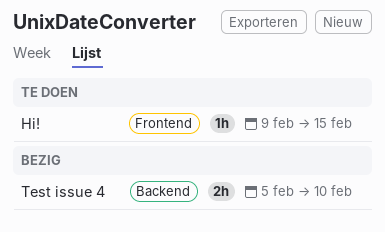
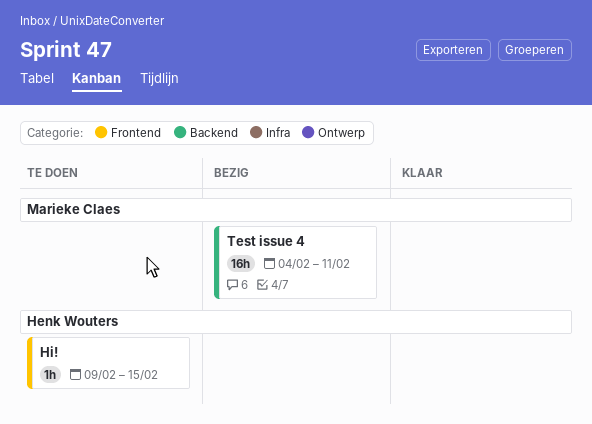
Test issue 4, estimate: 2h -> 16h
Test issue 4, start: Feb 5 -> Feb 4
Test issue 4, due: Feb 10 -> Feb 11

